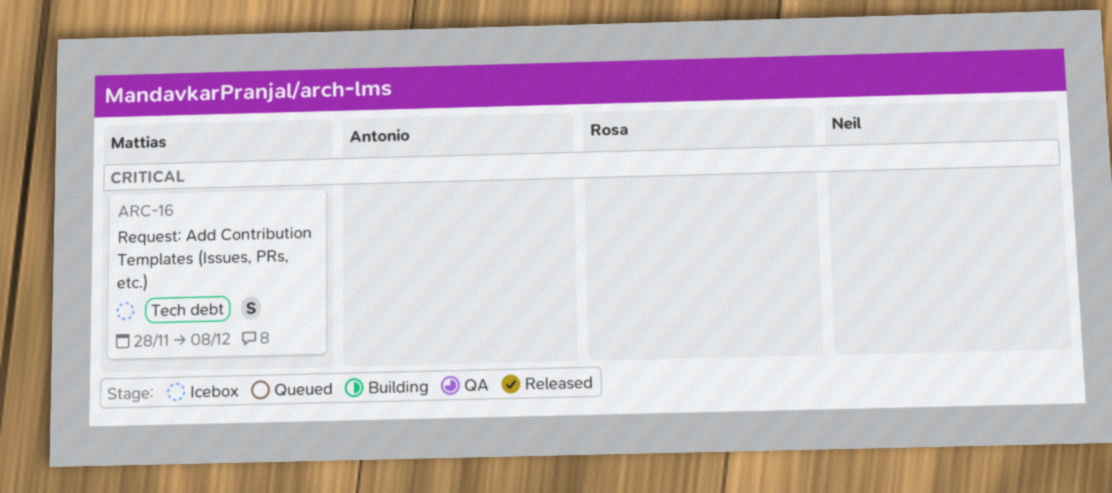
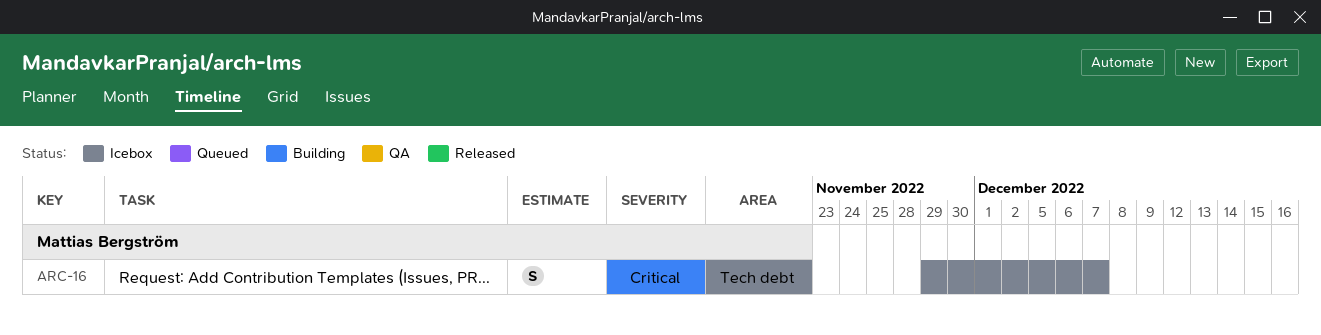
ARC-16, start: Nov 28 -> Nov 29
ARC-16, due: Dec 8 -> Dec 7

